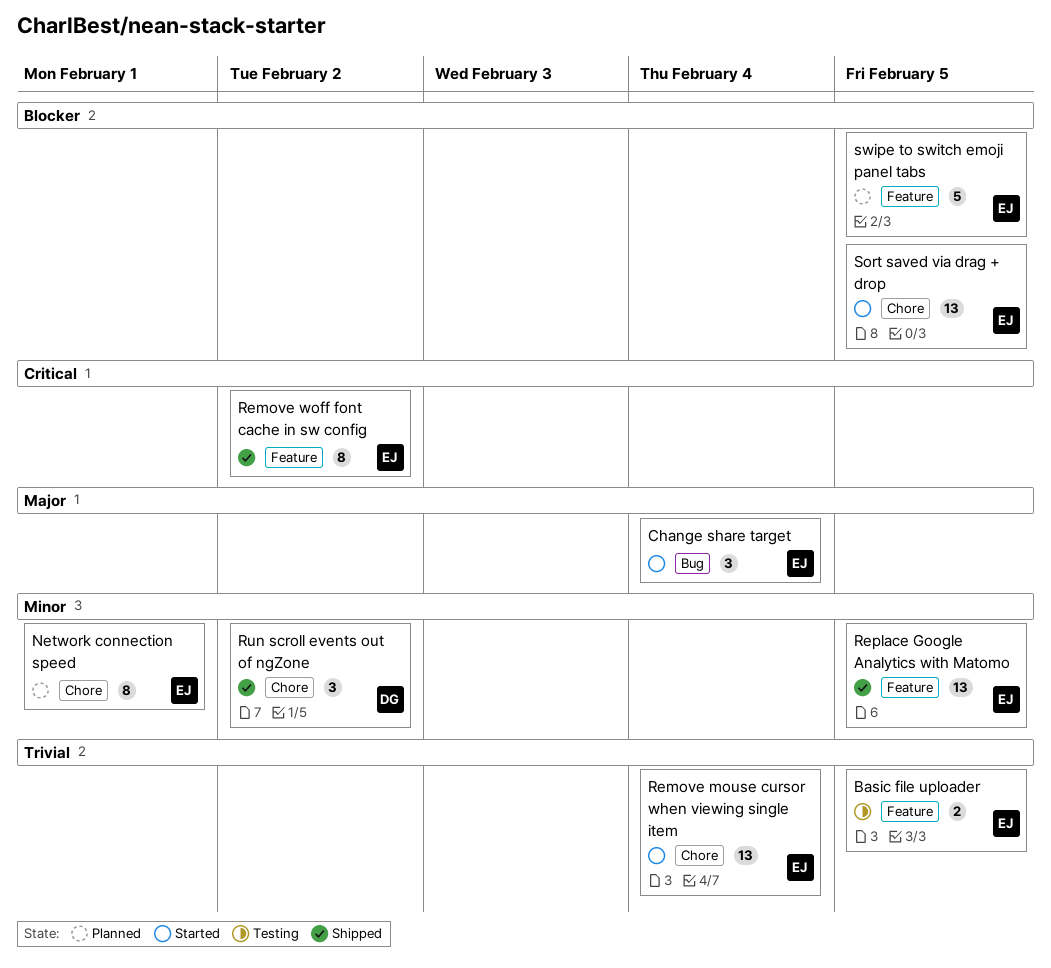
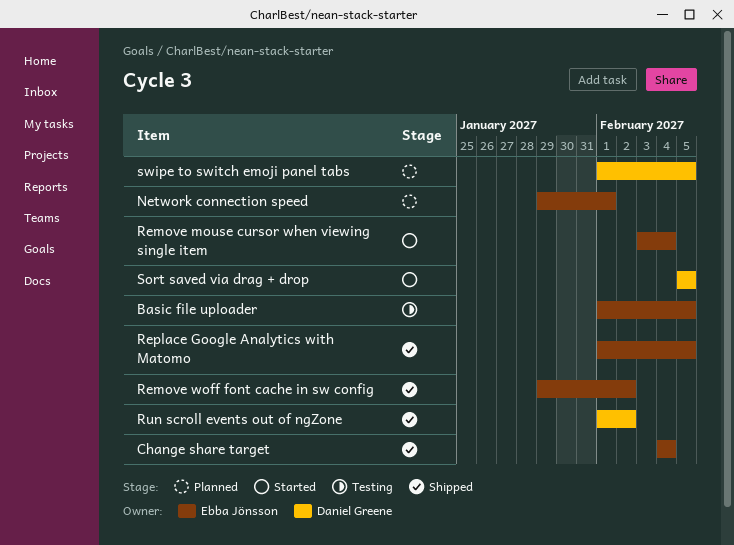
Change share target, status: Started -> Shipped
Sort saved via drag + drop, owner: Ebba Jönsson -> Daniel Greene
swipe to switch emoji panel tabs, owner: Ebba Jönsson -> Daniel Greene

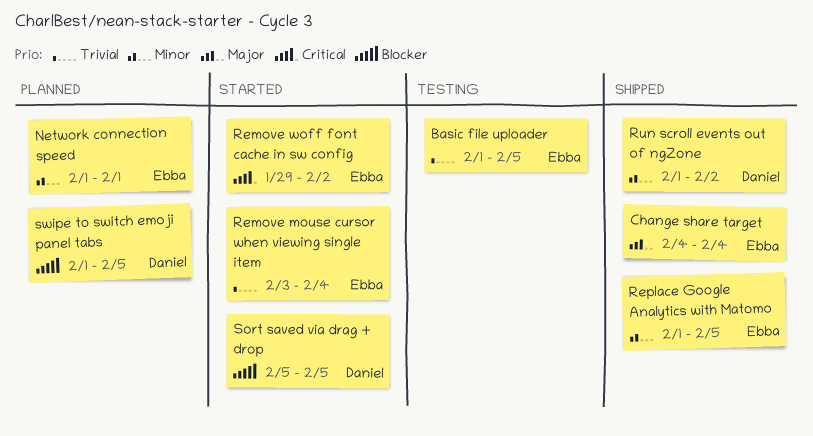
Network connection speed, start: Jan 29 -> Feb 1
Remove woff font cache in sw config, status: Shipped -> Started

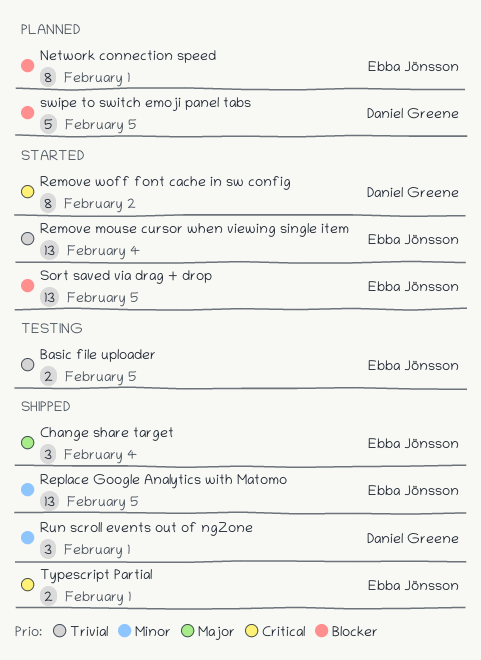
Network connection speed, priority: Minor -> Blocker
Remove woff font cache in sw config, owner: Ebba Jönsson -> Daniel Greene
Run scroll events out of ngZone, due: Feb 2 -> Feb 1
Sort saved via drag + drop, owner: Daniel Greene -> Ebba Jönsson
Typescript Partial: none -> present

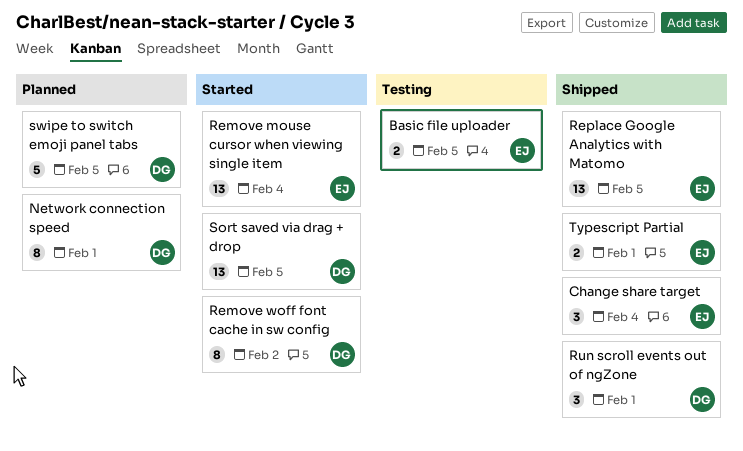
Network connection speed, owner: Ebba Jönsson -> Daniel Greene
Sort saved via drag + drop, owner: Ebba Jönsson -> Daniel Greene

